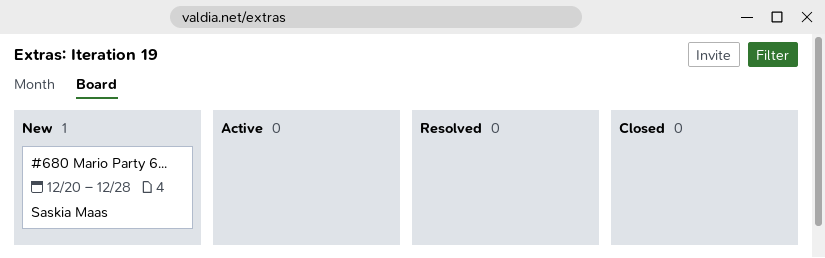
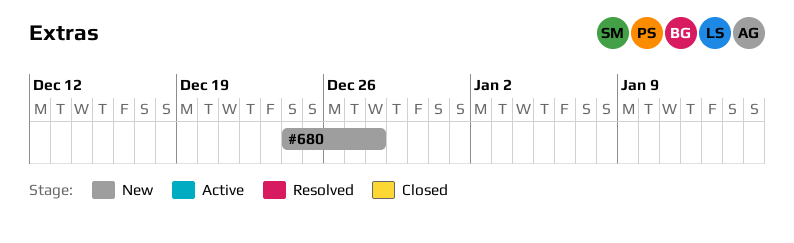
#680, start: Dec 20 -> Dec 24

